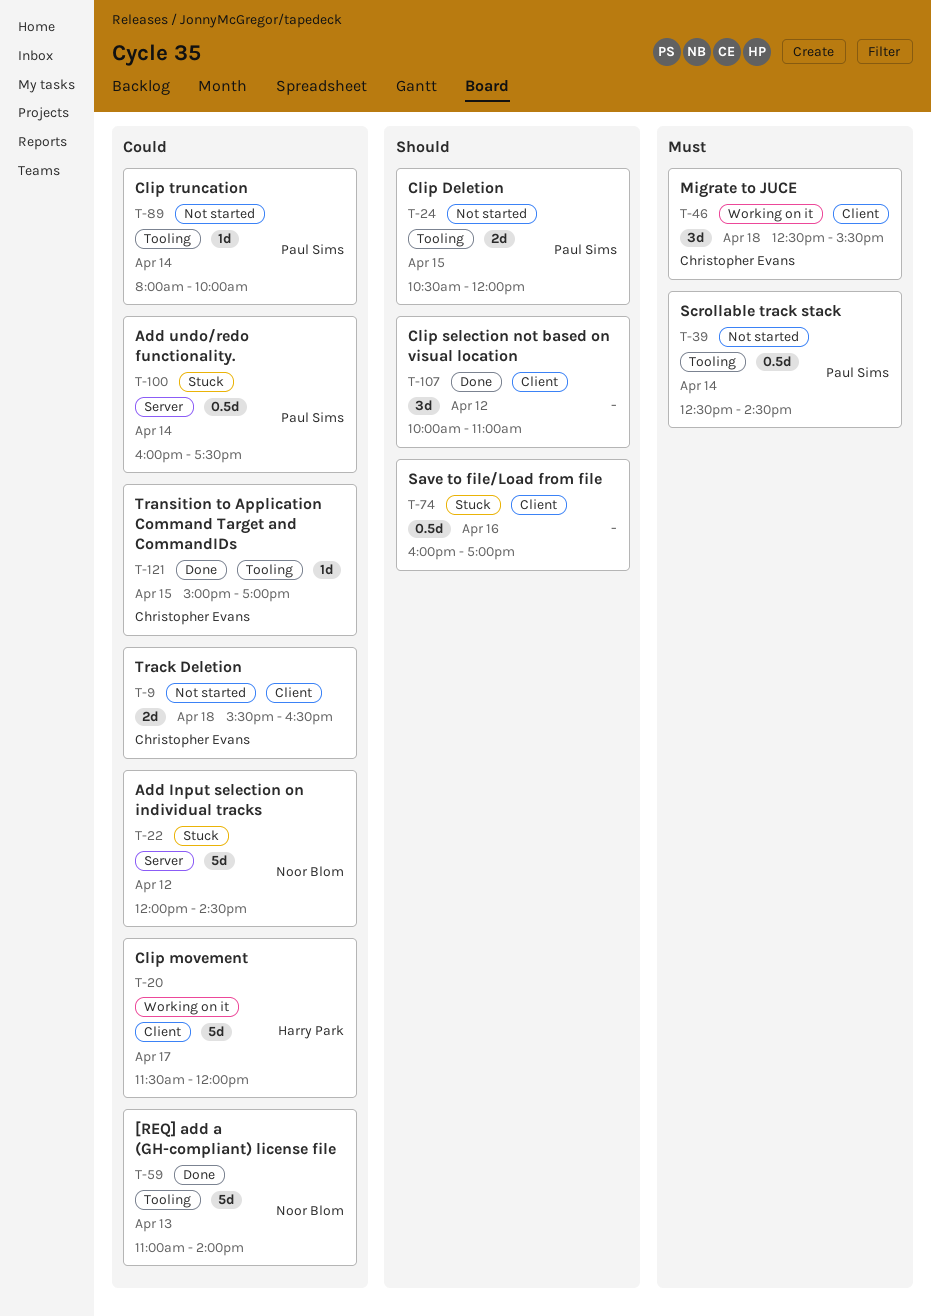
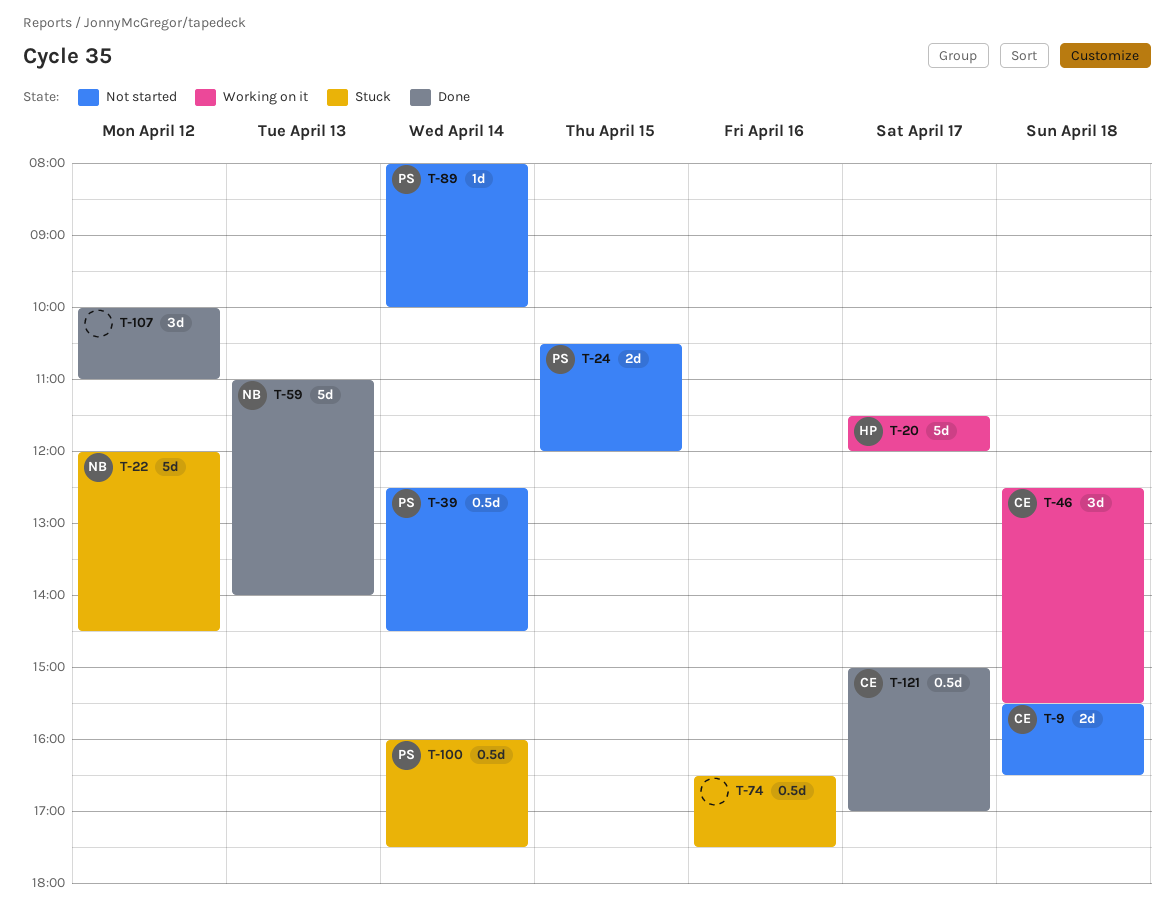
T-74, begins: 16:00 -> 16:30
T-74, ends: 17:00 -> 17:30
T-121, estimate: 1d -> 0.5d
T-121, day: Apr 15 -> Apr 17

